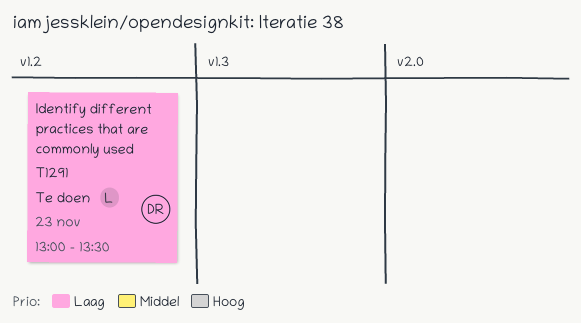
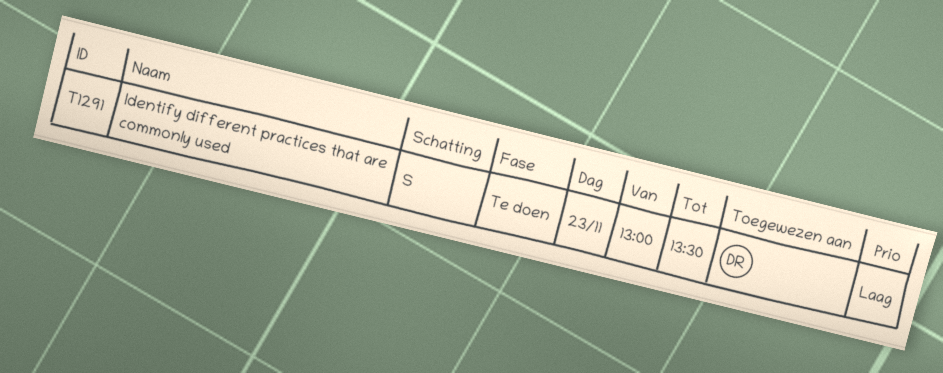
T1291, estimate: L -> S

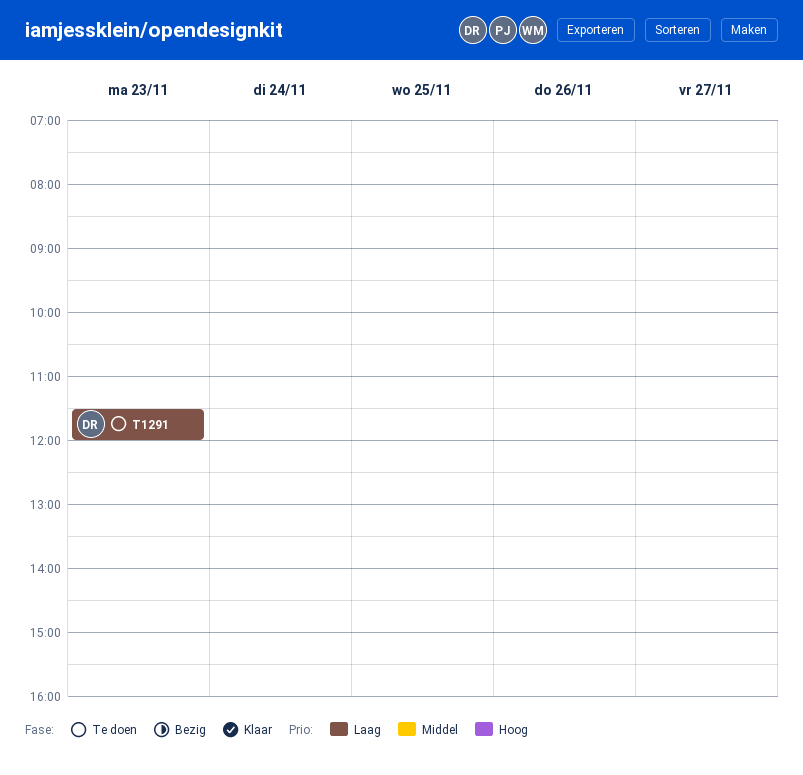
T1291, begins: 13:00 -> 11:30
T1291, ends: 13:30 -> 12:00

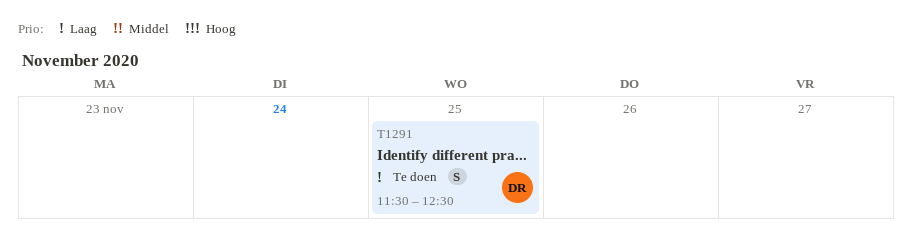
T1291, day: Nov 23 -> Nov 25
T1291, ends: 12:00 -> 12:30

